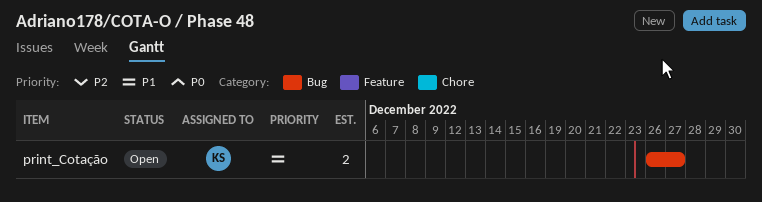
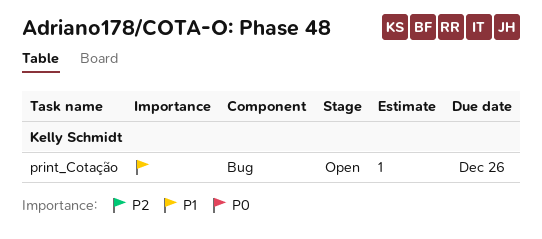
print_Cotação, estimate: 2 -> 1
print_Cotação, due: Dec 27 -> Dec 26

